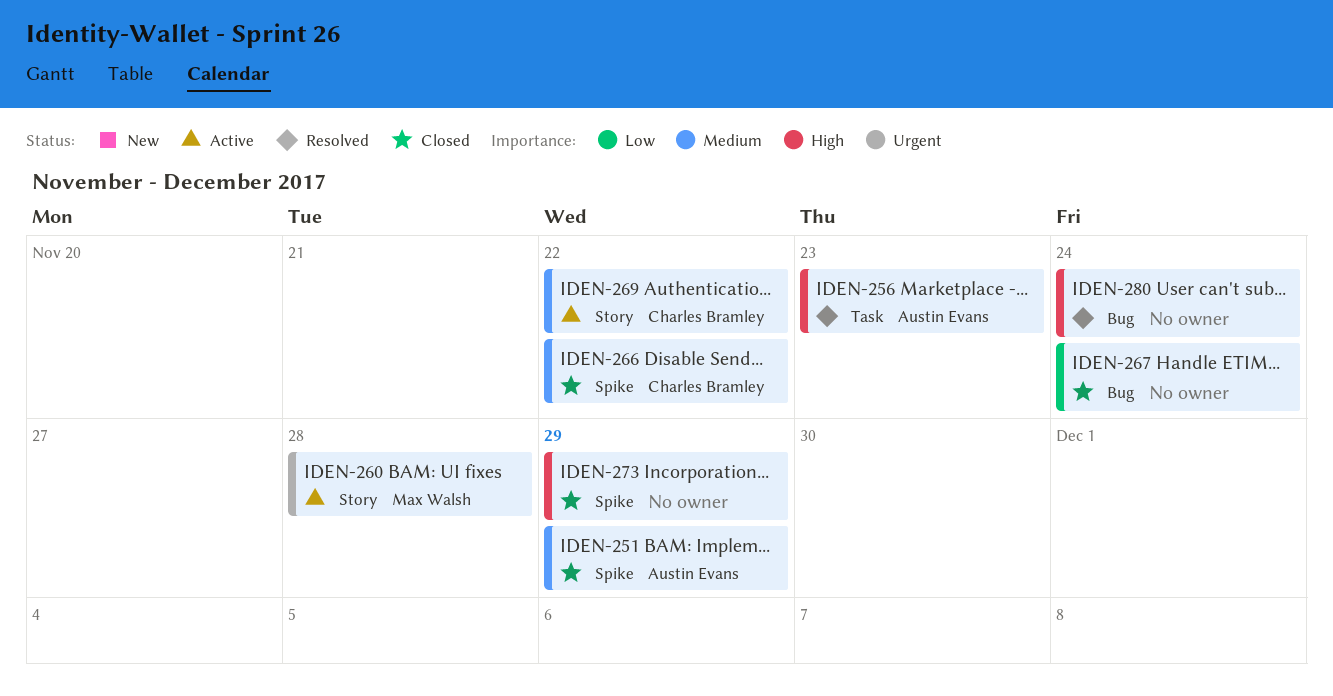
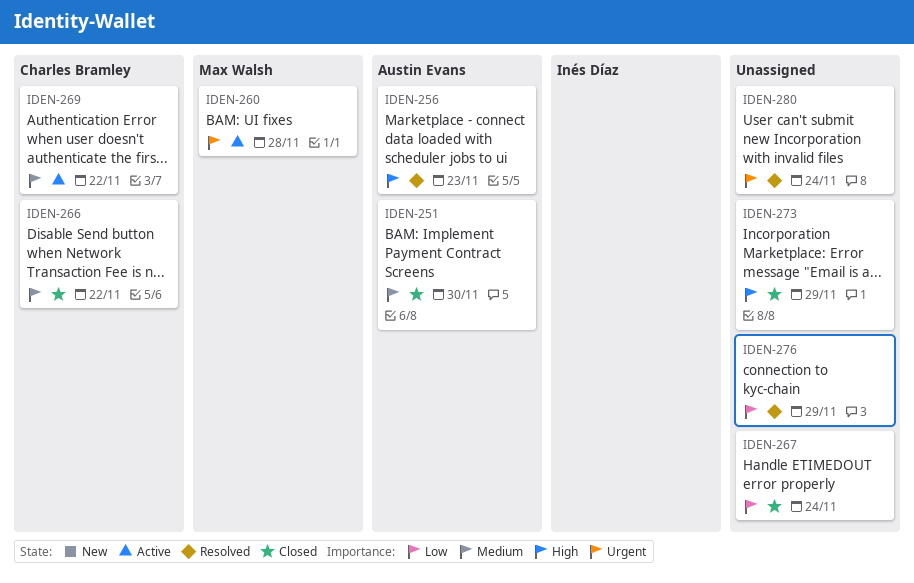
IDEN-251, due: Nov 29 -> Nov 30
IDEN-276: none -> present
IDEN-280, priority: High -> Urgent

